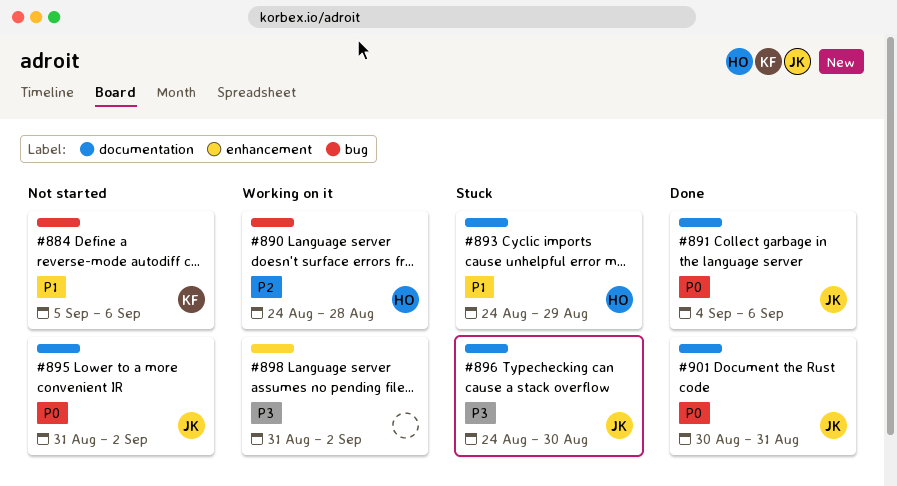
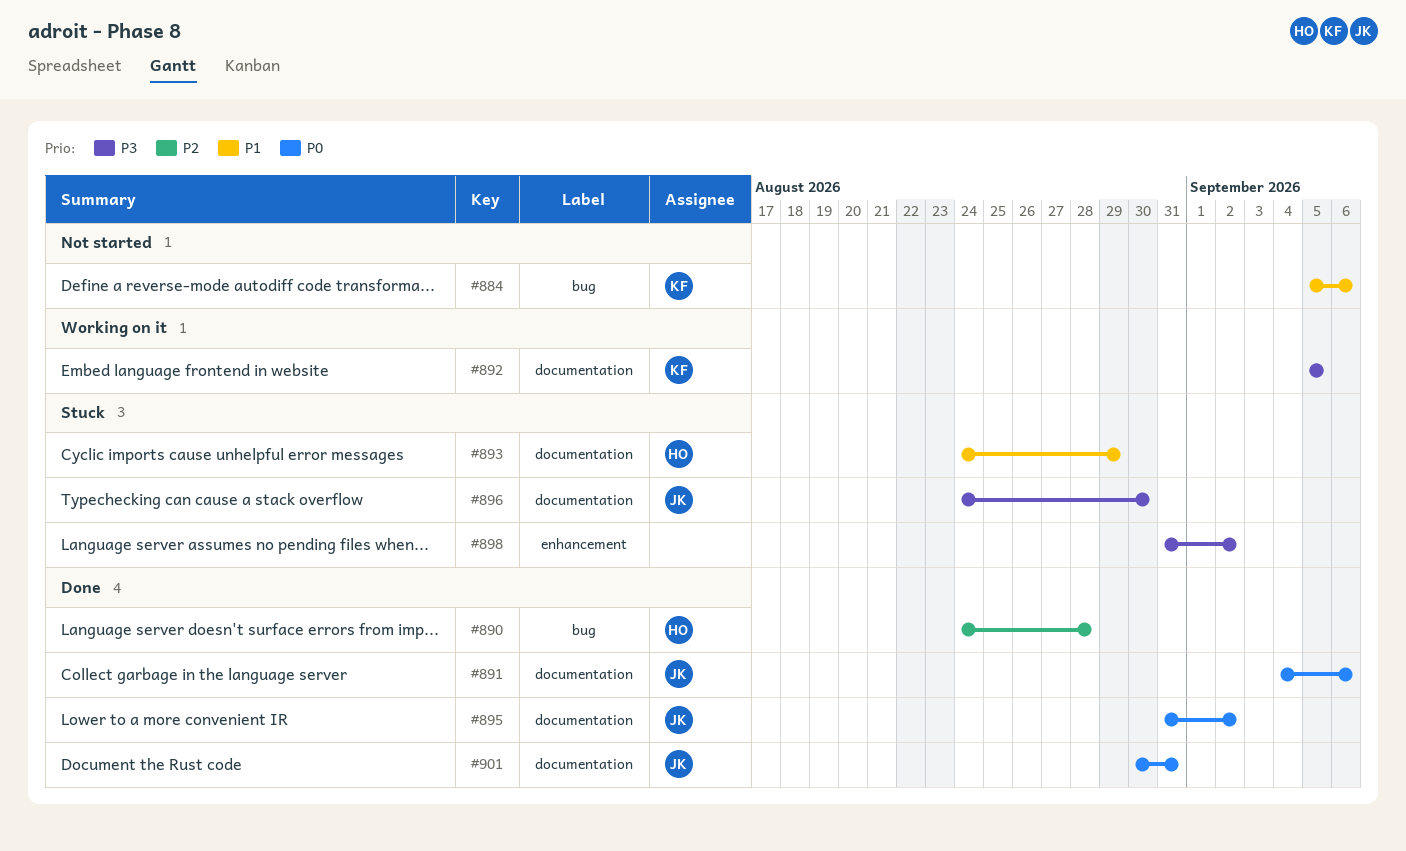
#890, status: Working on it -> Done
#892: none -> present
#895, status: Not started -> Done
#898, status: Working on it -> Stuck

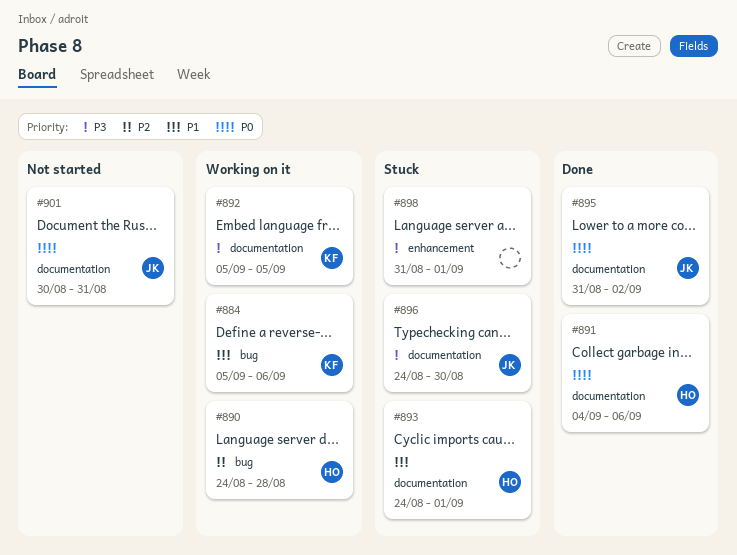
#884, status: Not started -> Working on it
#890, status: Done -> Working on it
#891, owner: JK -> HO
#893, due: Aug 29 -> Sep 1
#898, due: Sep 2 -> Sep 1
#901, status: Done -> Not started

